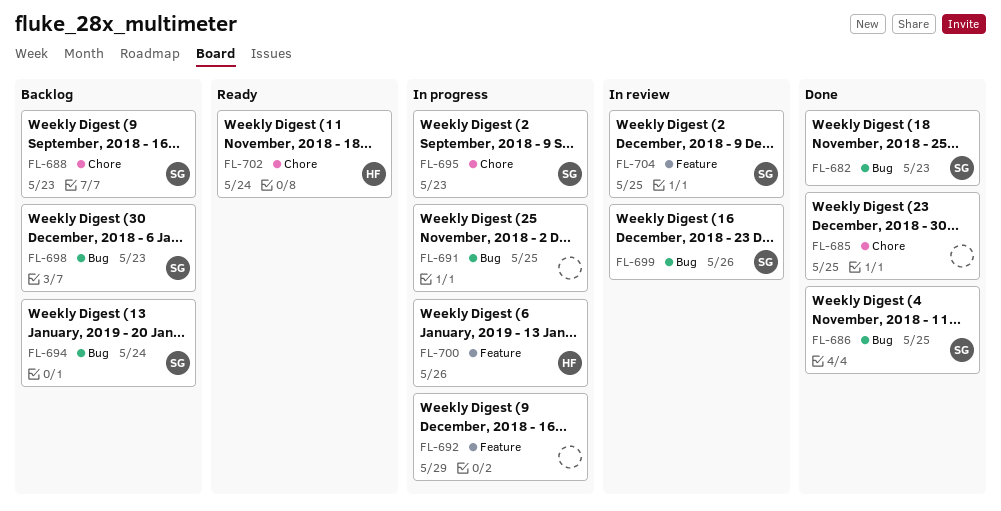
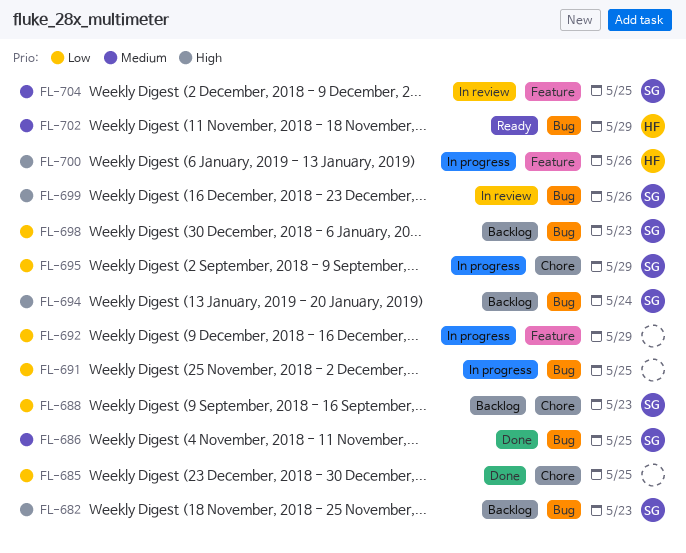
FL-682, status: Done -> Backlog
FL-695, due: May 23 -> May 29
FL-702, label: Chore -> Bug
FL-702, due: May 24 -> May 29

